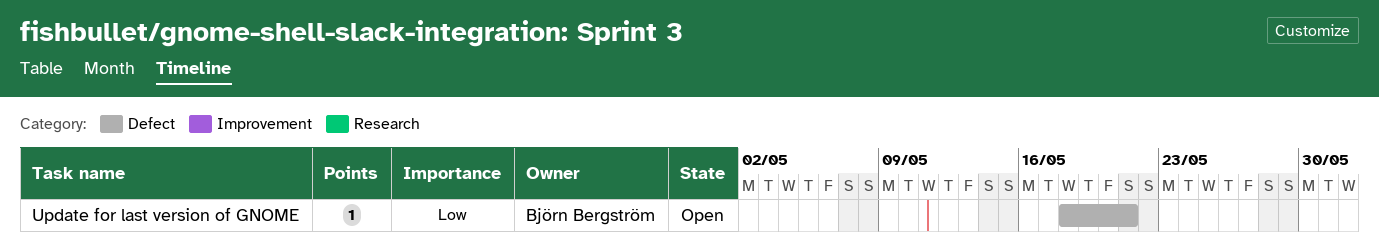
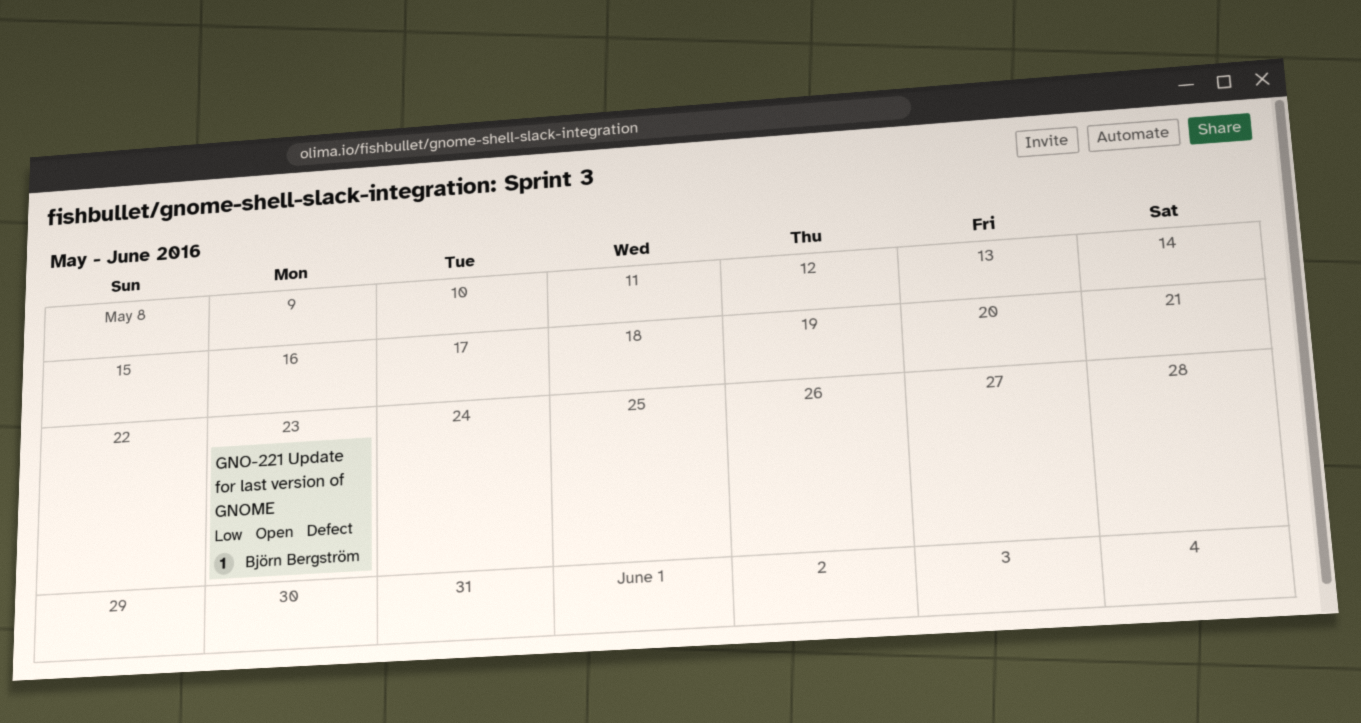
Update for last version of GNOME, due: May 21 -> May 23

